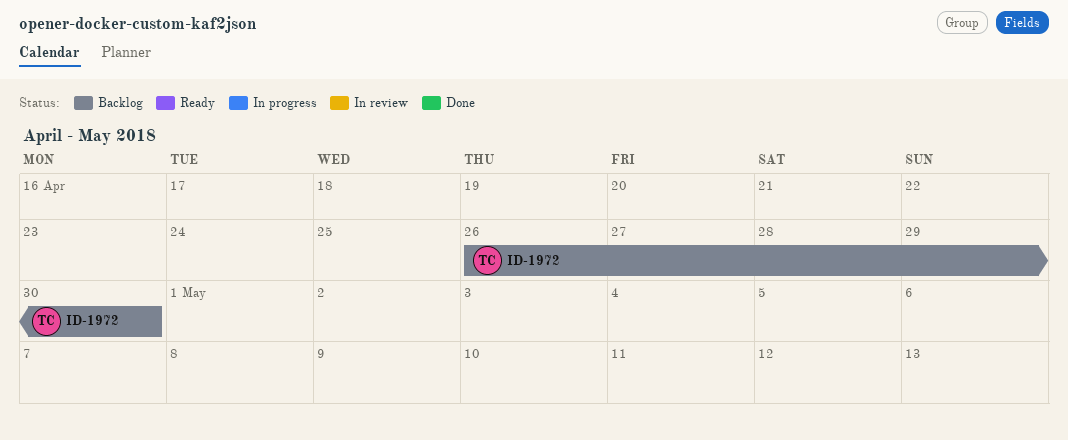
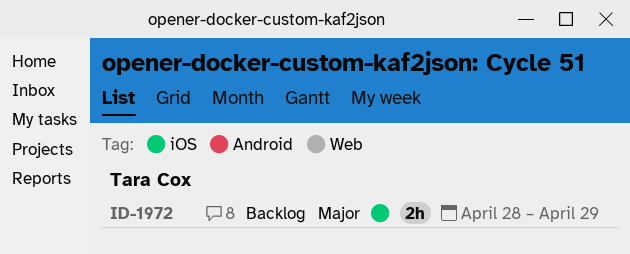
ID-1972, start: Apr 26 -> Apr 28
ID-1972, due: Apr 30 -> Apr 29

